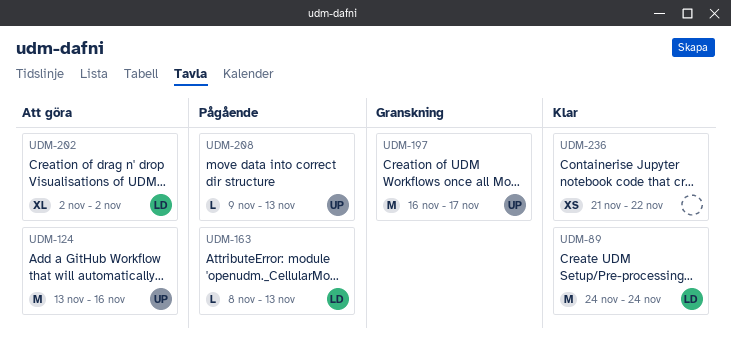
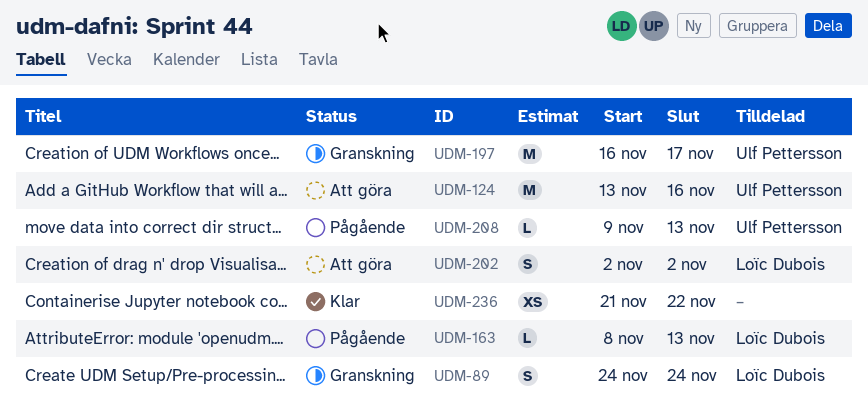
UDM-89, status: Klar -> Granskning
UDM-89, estimate: M -> S
UDM-202, estimate: XL -> S

